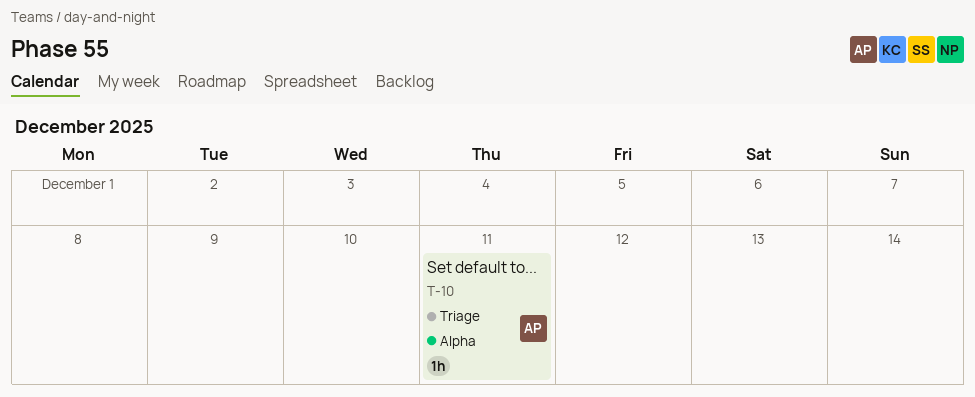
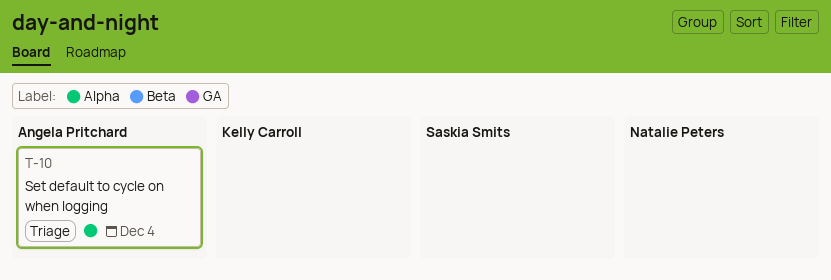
T-10, due: Dec 11 -> Dec 4

